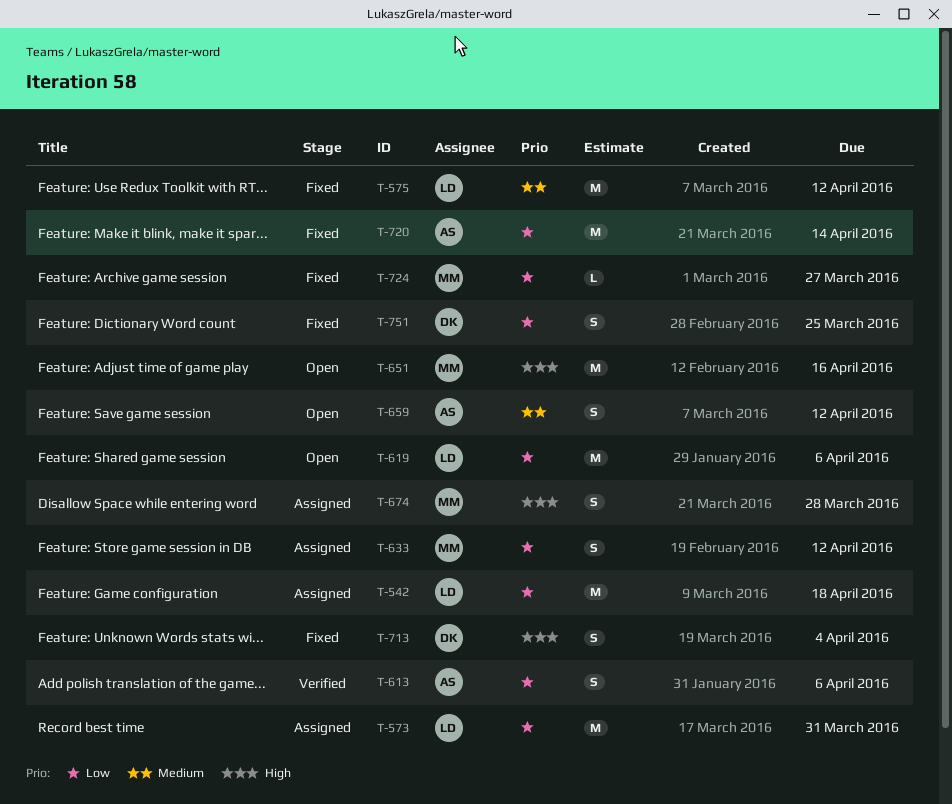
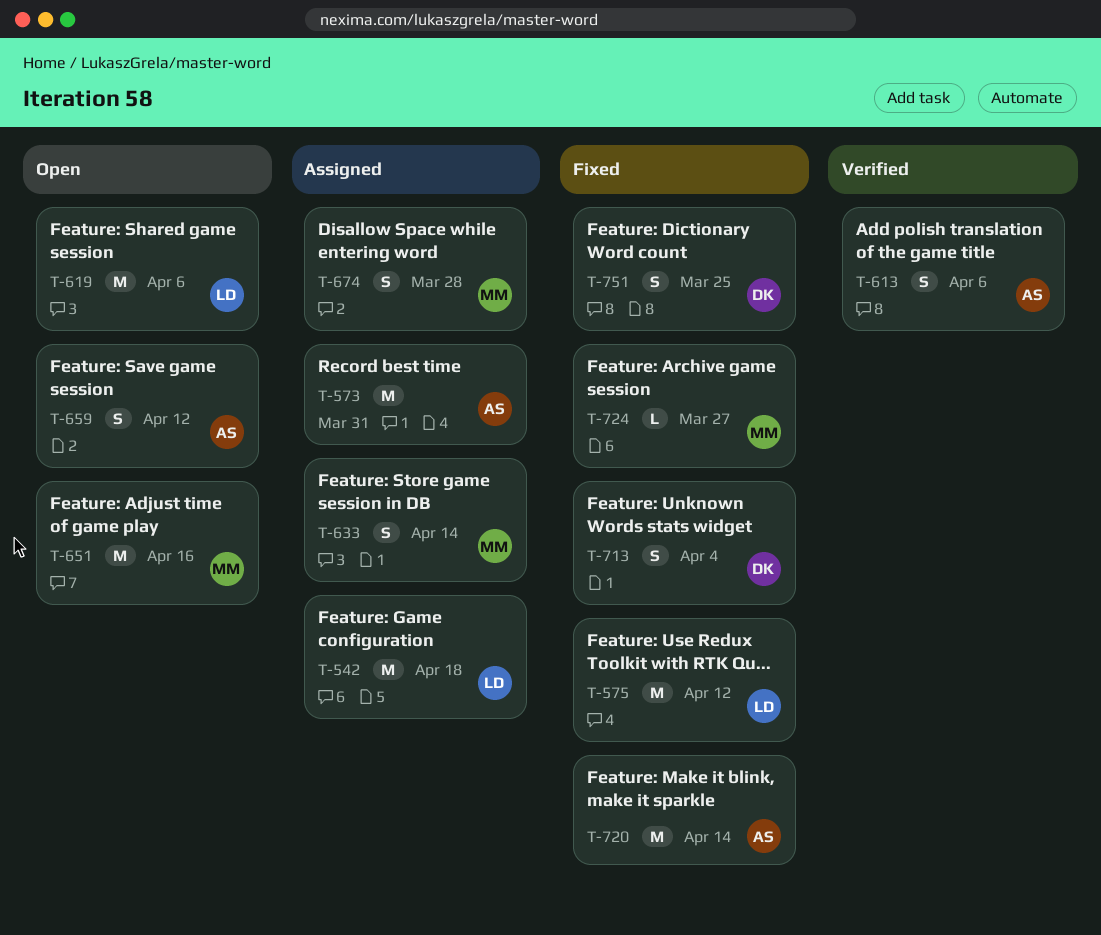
T-573, owner: LD -> AS
T-633, due: Apr 12 -> Apr 14

